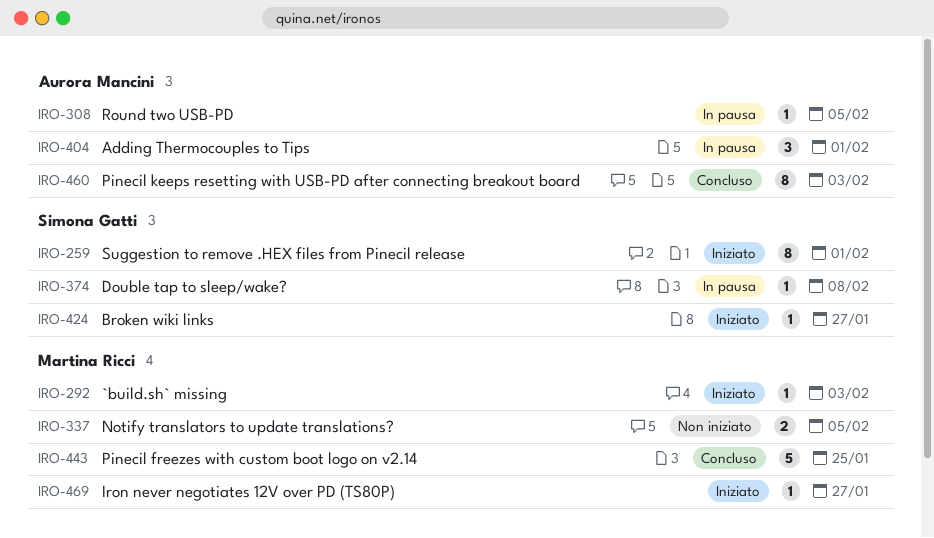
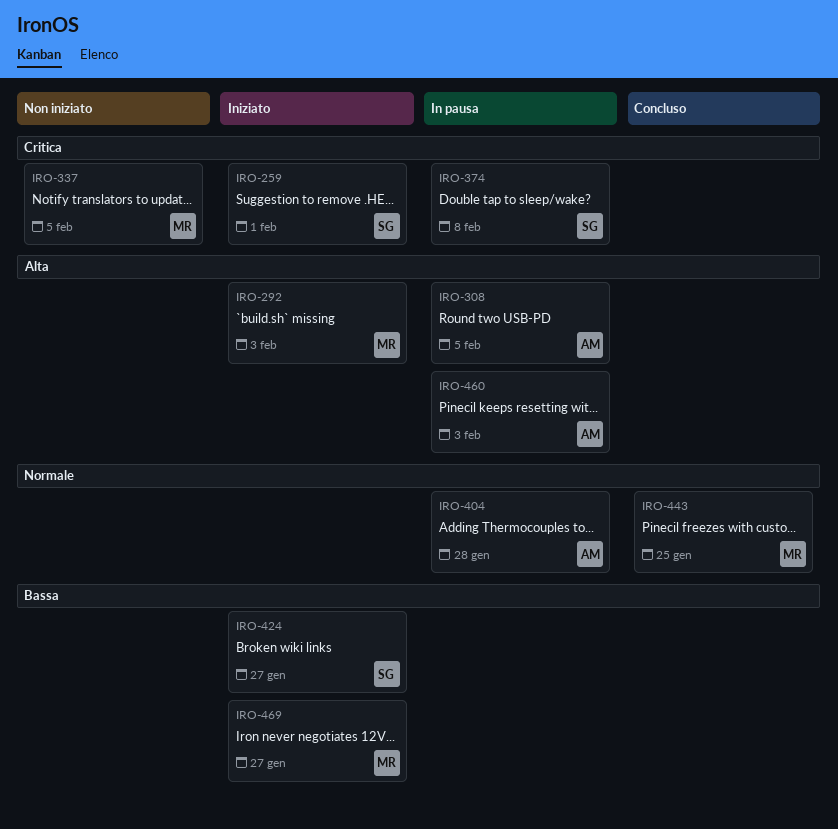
IRO-404, due: Feb 1 -> Jan 28
IRO-460, status: Concluso -> In pausa

